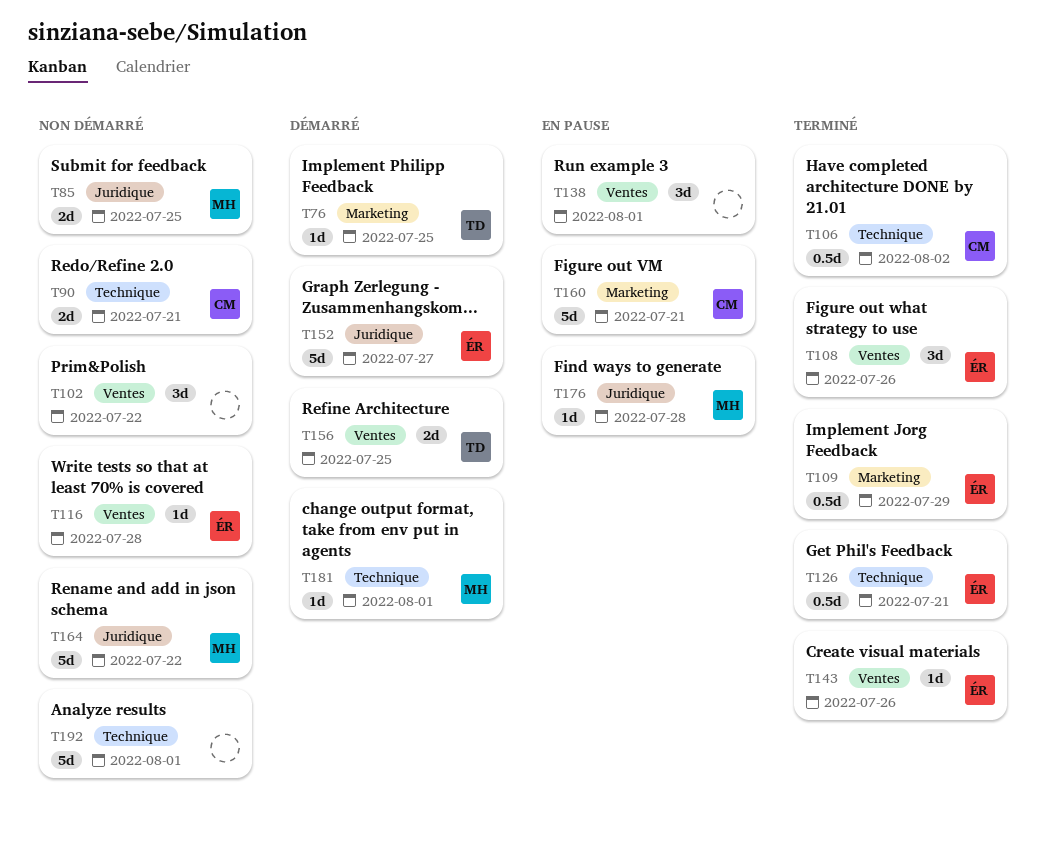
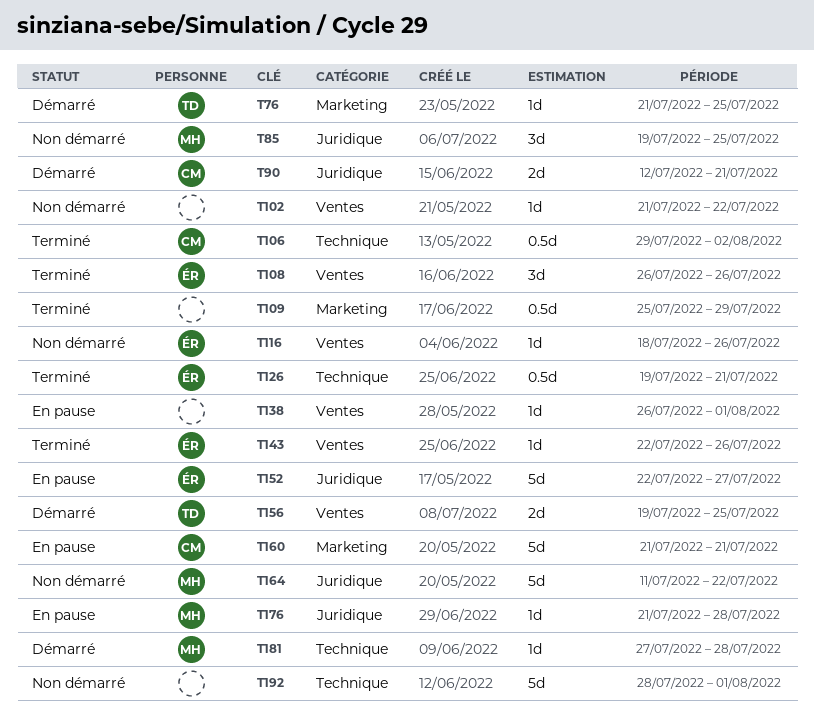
T85, estimate: 2d -> 3d
T90, status: Non démarré -> Démarré
T90, label: Technique -> Juridique
T102, estimate: 3d -> 1d
T109, owner: ÉR -> none
T116, due: Jul 28 -> Jul 26
T138, estimate: 3d -> 1d
T152, status: Démarré -> En pause
T181, due: Aug 1 -> Jul 28

